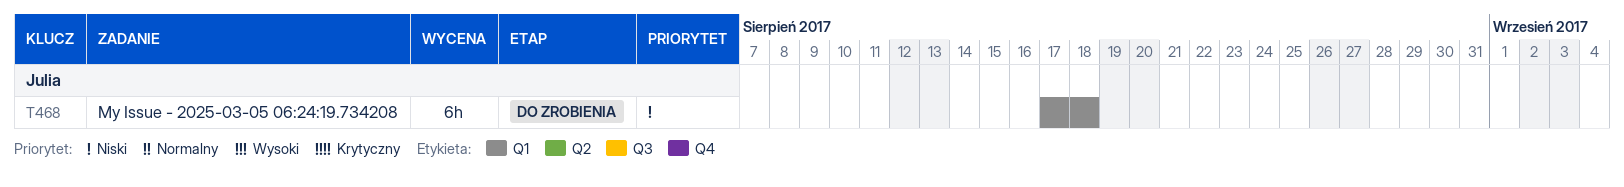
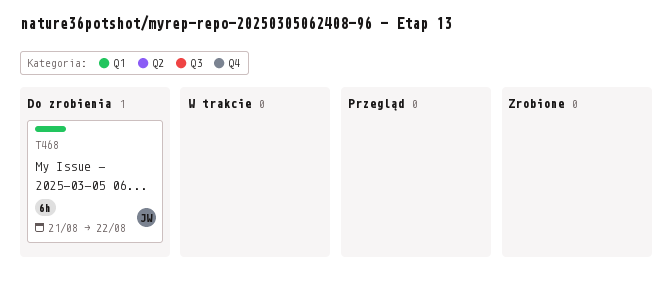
T468, start: Aug 17 -> Aug 21
T468, due: Aug 18 -> Aug 22

